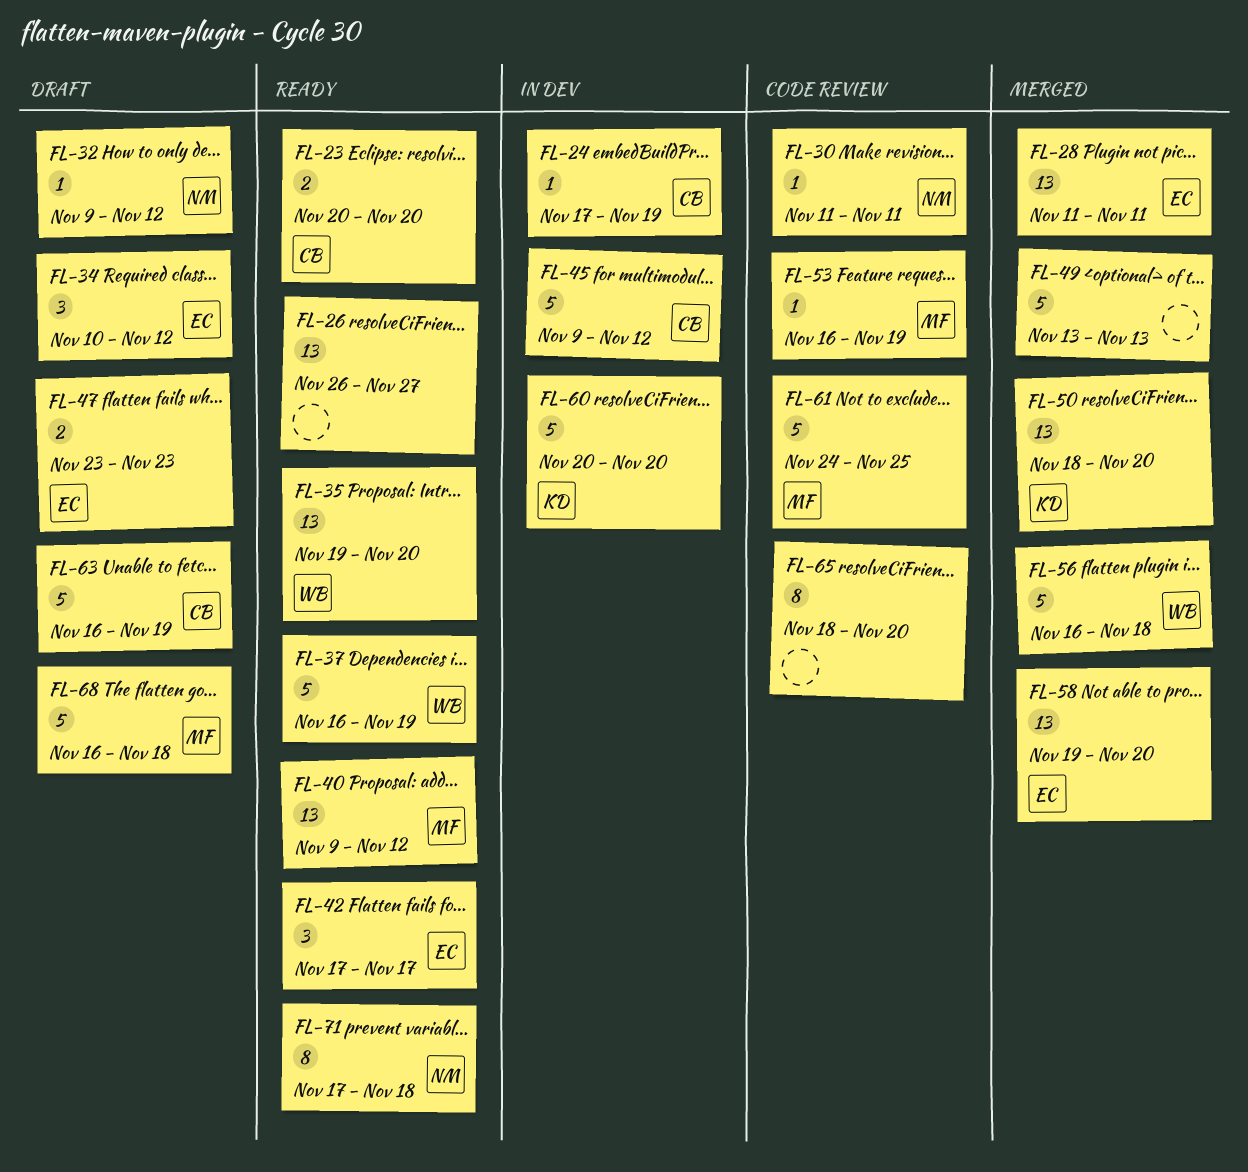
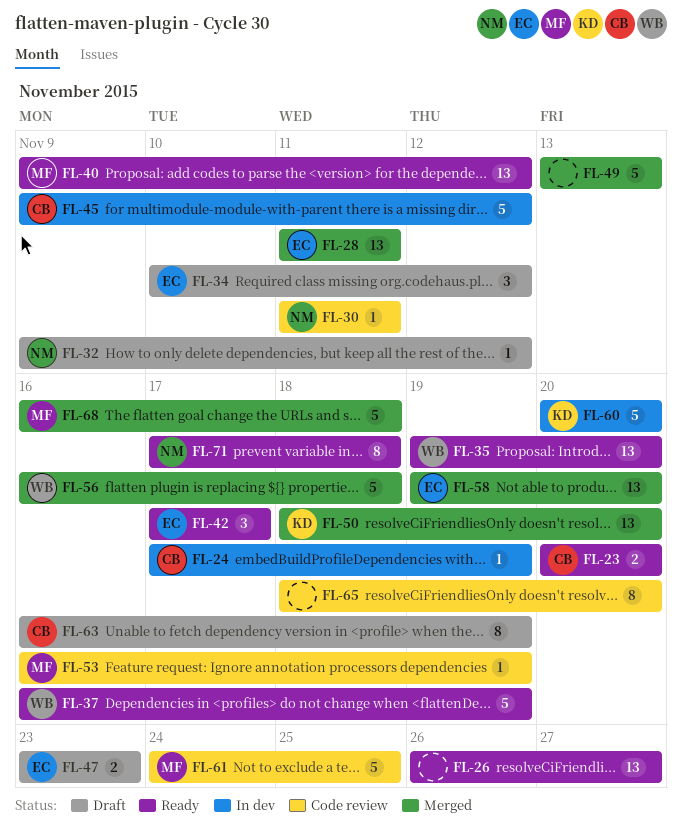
FL-63, estimate: 5 -> 8
FL-68, status: Draft -> Merged

